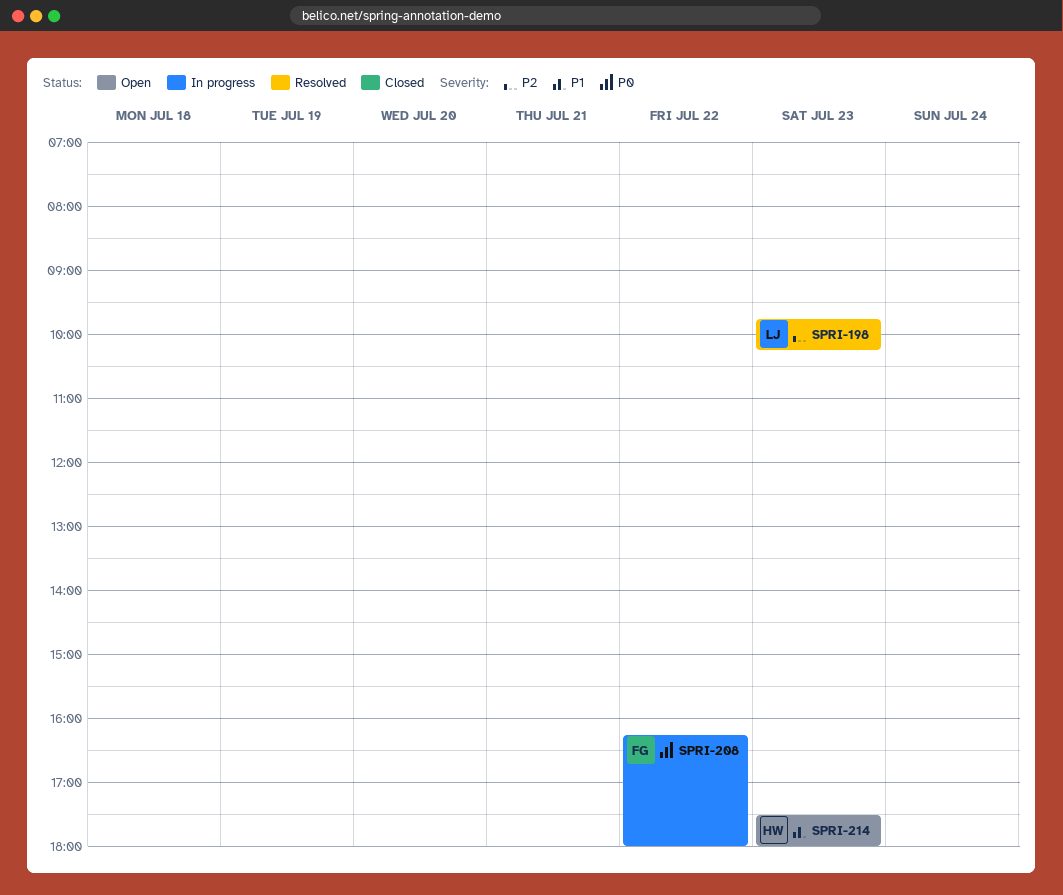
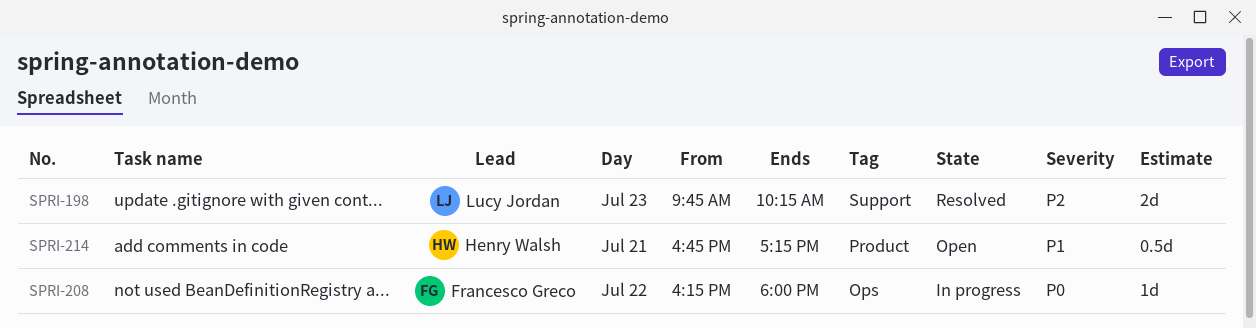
SPRI-214, day: Jul 23 -> Jul 21
SPRI-214, begins: 17:30 -> 16:45
SPRI-214, ends: 18:00 -> 17:15

